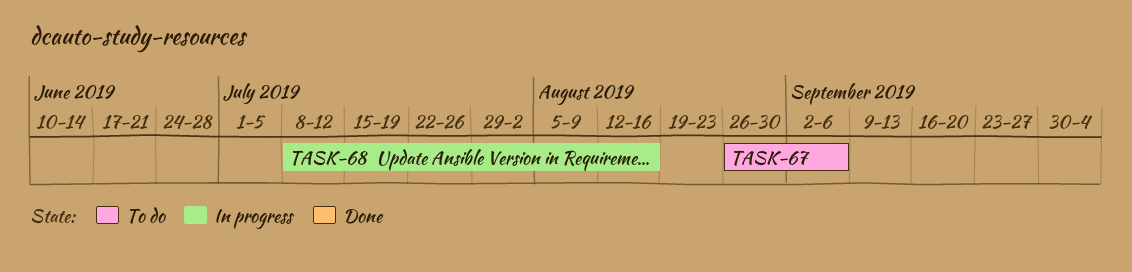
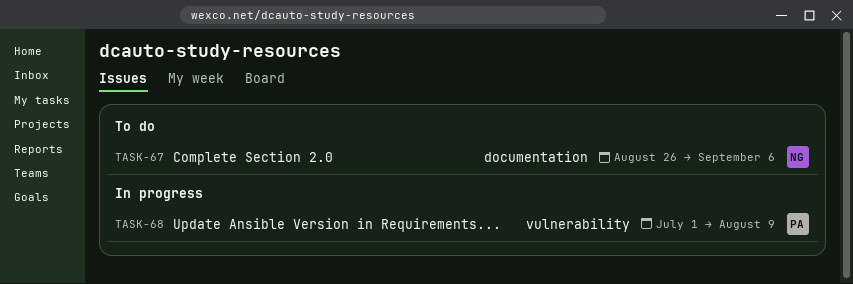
TASK-68, start: Jul 8 -> Jul 1
TASK-68, due: Aug 16 -> Aug 9

